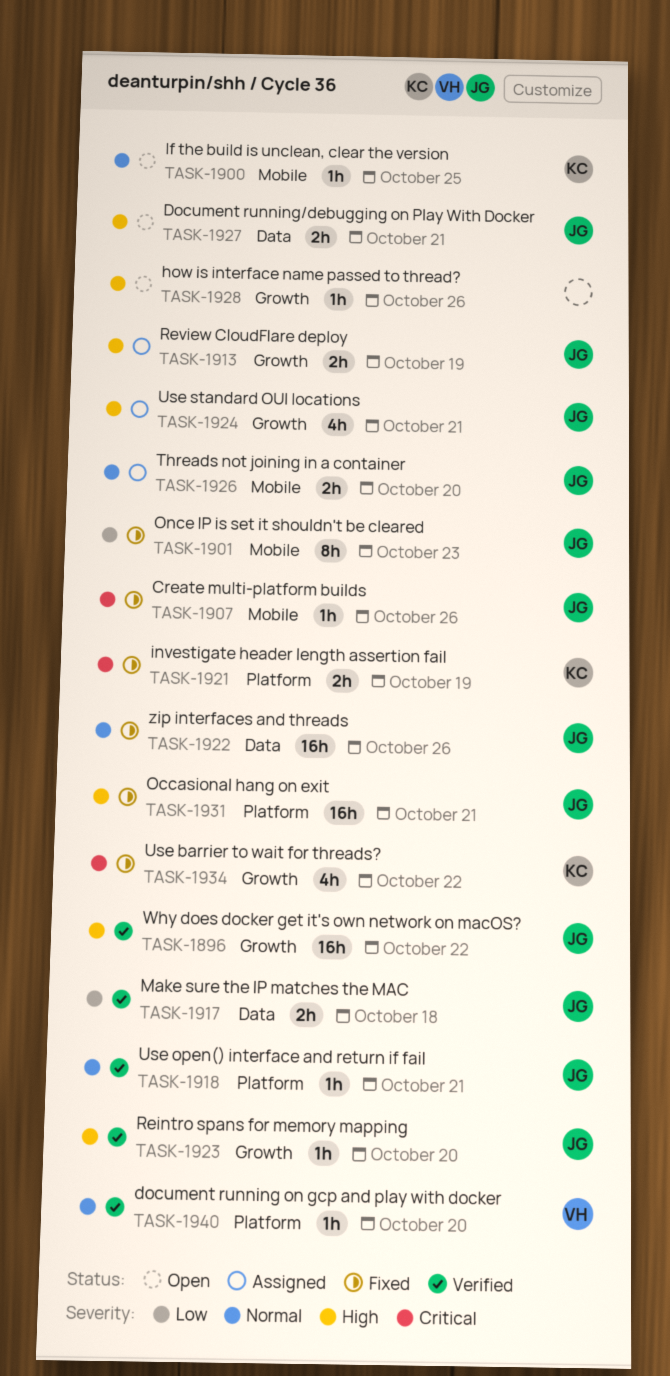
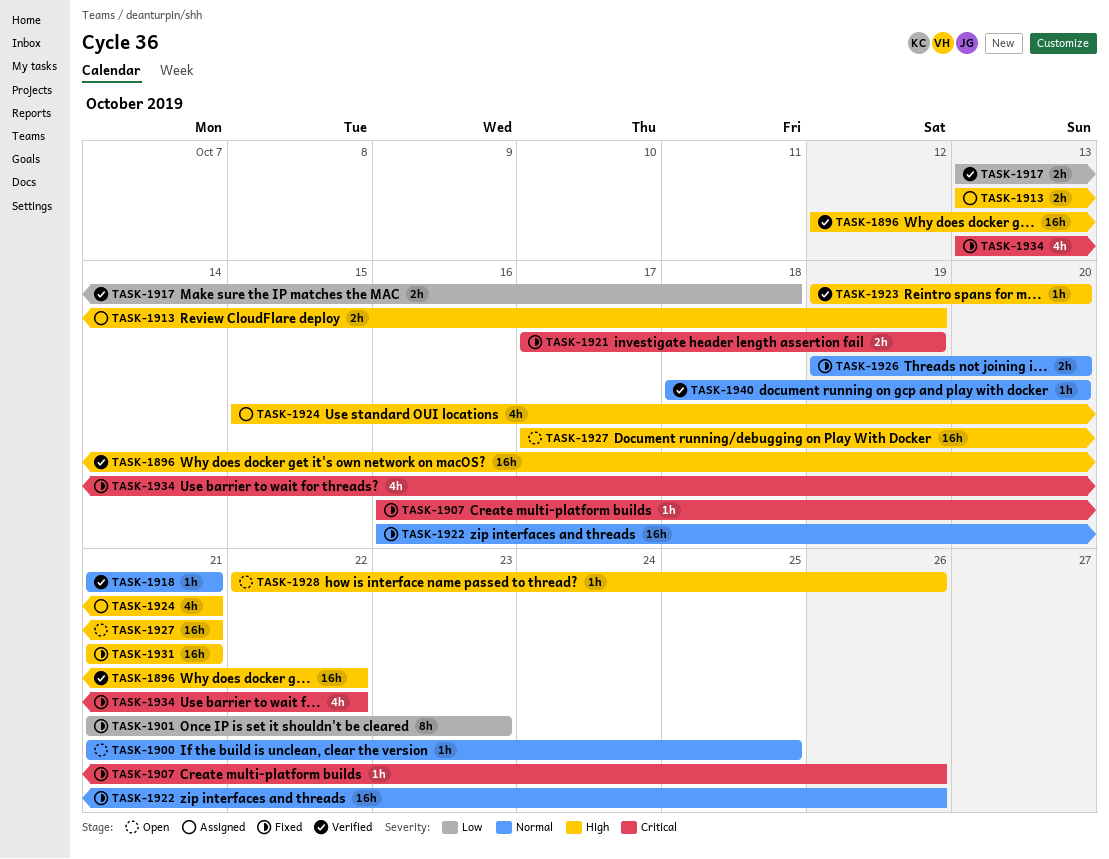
TASK-1926, status: Assigned -> Fixed
TASK-1927, estimate: 2h -> 16h

